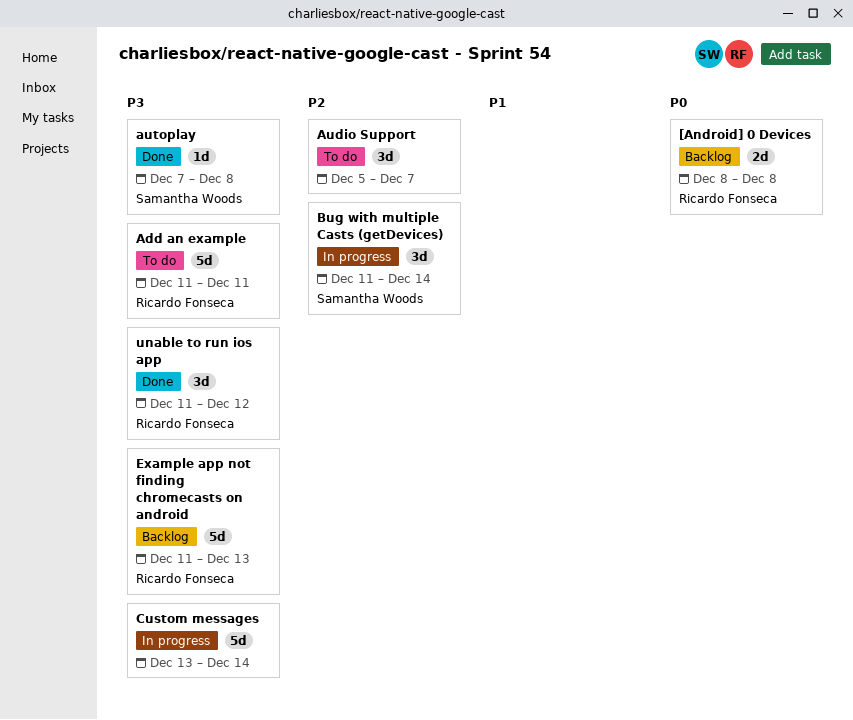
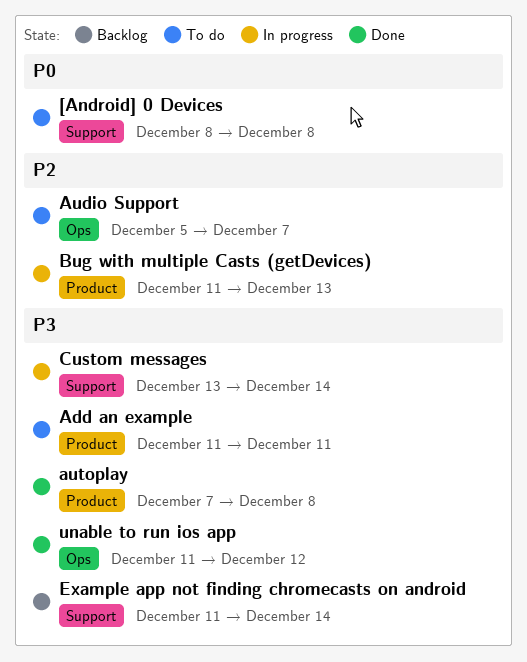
[Android] 0 Devices, status: Backlog -> To do
Bug with multiple Casts (getDevices), due: Dec 14 -> Dec 13
Example app not finding chromecasts on android, due: Dec 13 -> Dec 14

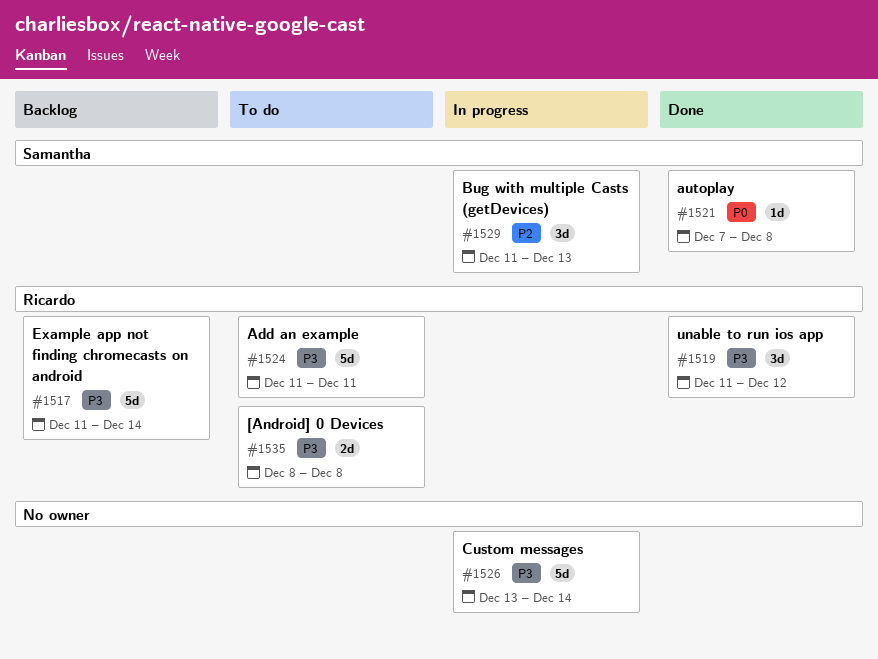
[Android] 0 Devices, priority: P0 -> P3
Audio Support: present -> none
autoplay, priority: P3 -> P0

